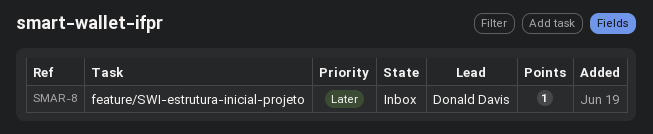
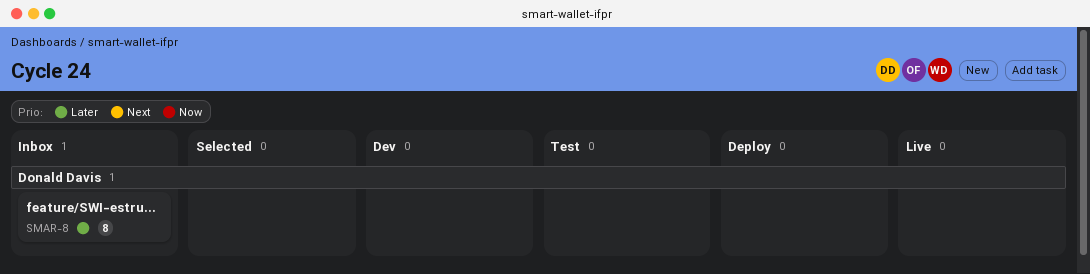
SMAR-8, estimate: 1 -> 8

